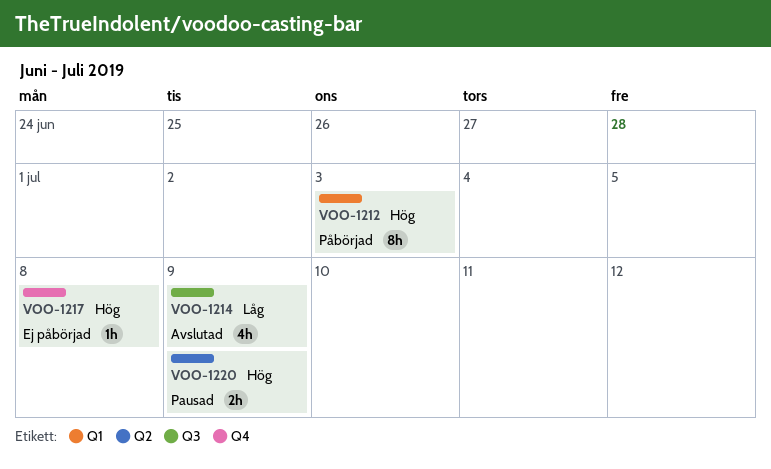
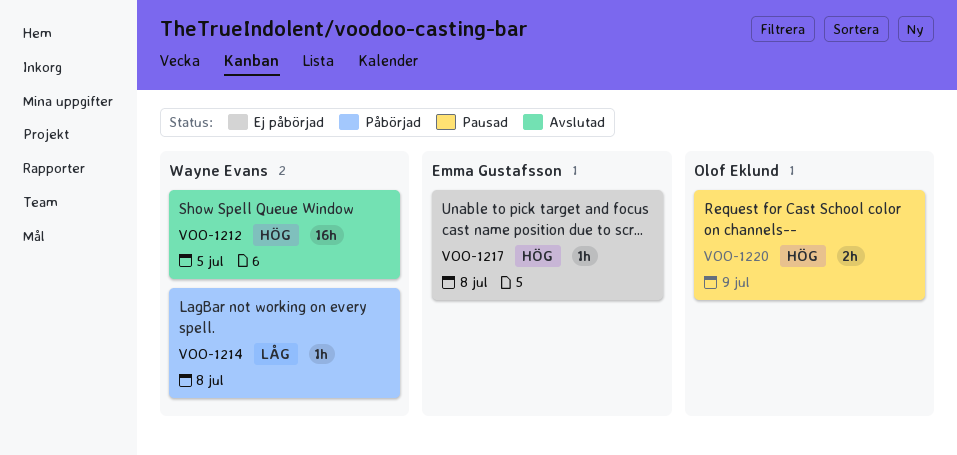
VOO-1212, status: Påbörjad -> Avslutad
VOO-1212, estimate: 8h -> 16h
VOO-1212, due: Jul 3 -> Jul 5
VOO-1214, status: Avslutad -> Påbörjad
VOO-1214, estimate: 4h -> 1h
VOO-1214, due: Jul 9 -> Jul 8

